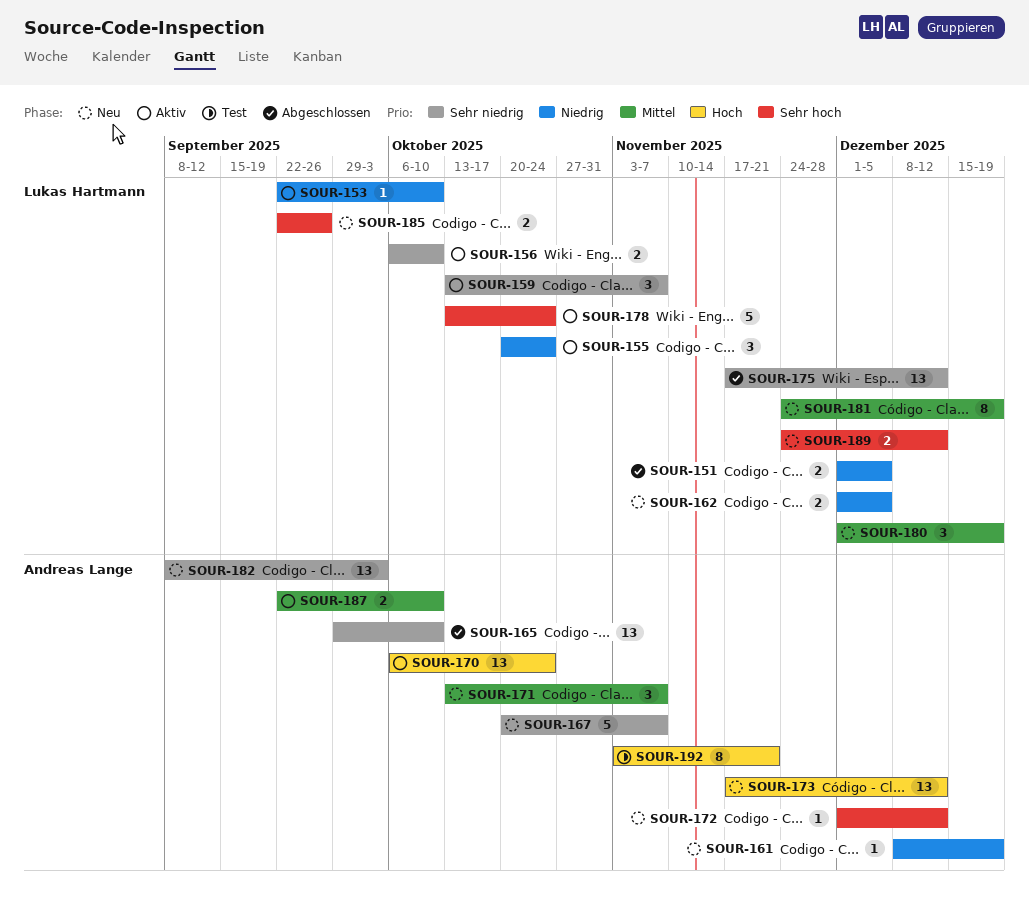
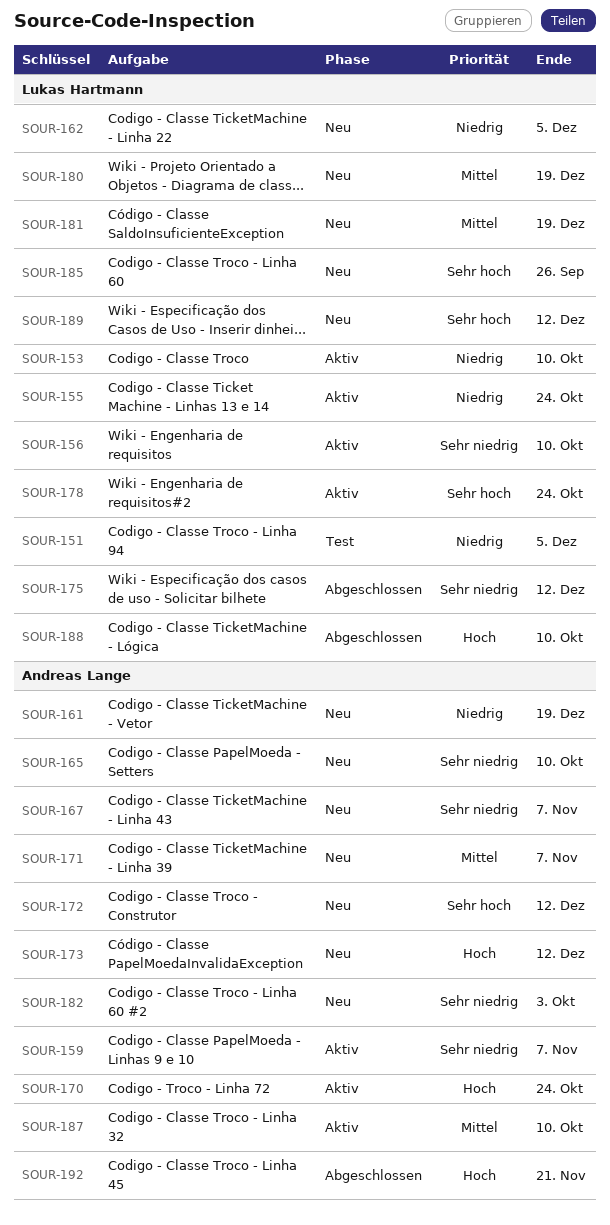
SOUR-151, status: Abgeschlossen -> Test
SOUR-159, owner: Lukas Hartmann -> Andreas Lange
SOUR-165, status: Abgeschlossen -> Neu
SOUR-188: none -> present
SOUR-192, status: Test -> Abgeschlossen

